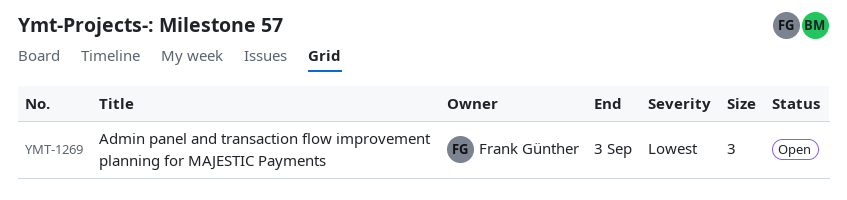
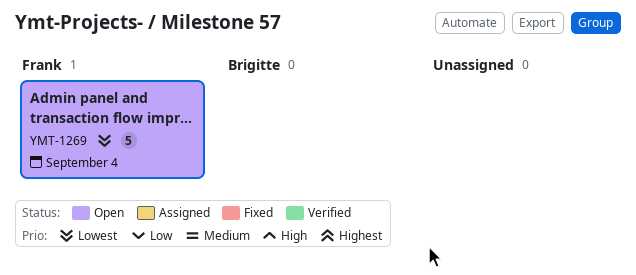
YMT-1269, estimate: 3 -> 5
YMT-1269, due: Sep 3 -> Sep 4

